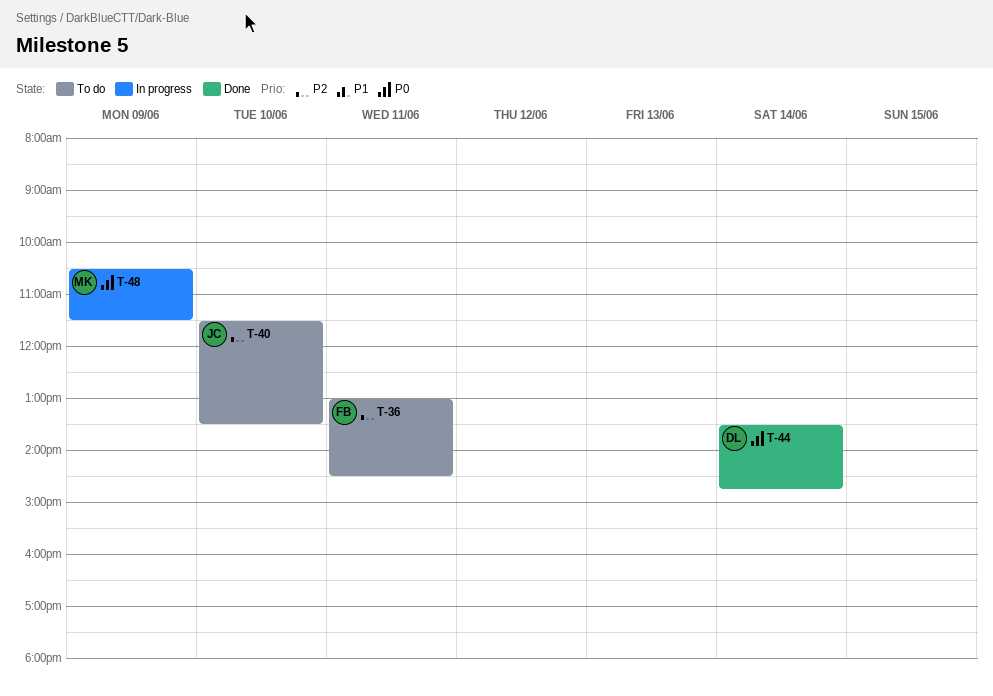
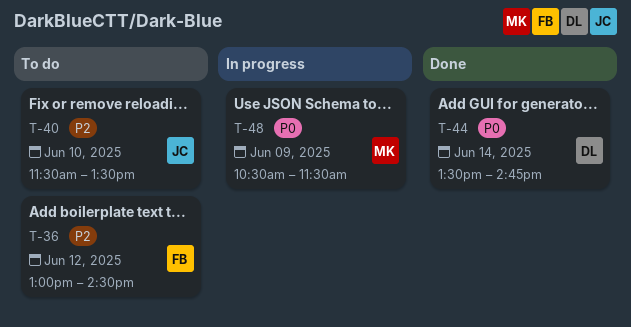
T-36, day: Jun 11 -> Jun 12

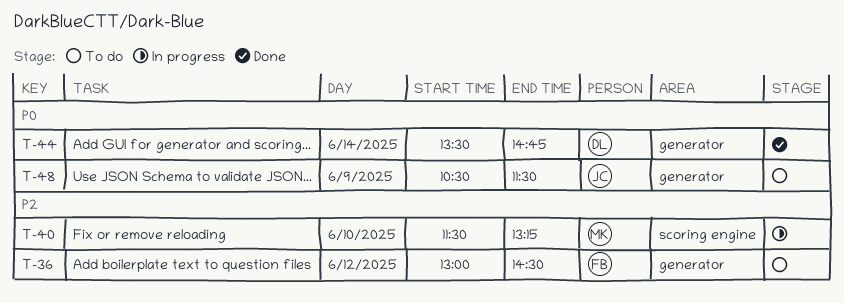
T-40, status: To do -> In progress
T-40, owner: JC -> MK
T-40, ends: 13:30 -> 13:15
T-48, status: In progress -> To do
T-48, owner: MK -> JC

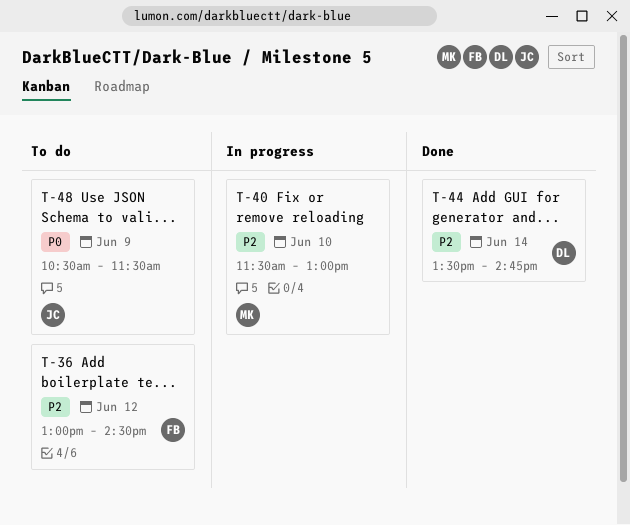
T-40, ends: 13:15 -> 13:00
T-44, priority: P0 -> P2

